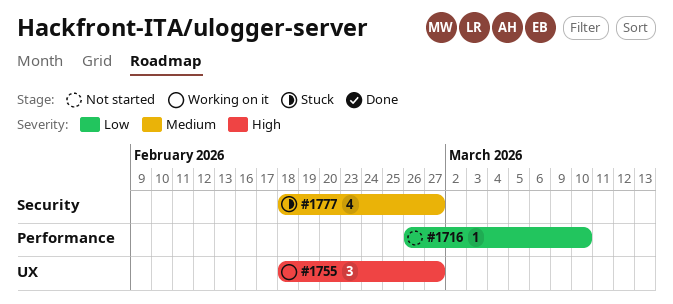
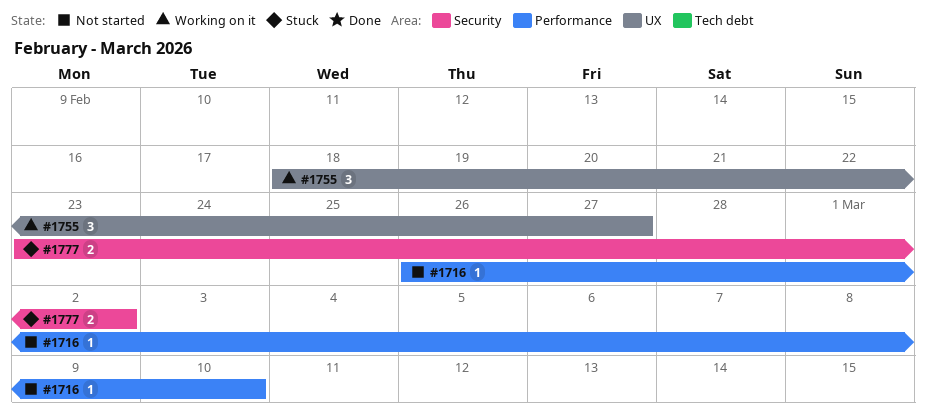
#1777, estimate: 4 -> 2
#1777, start: Feb 18 -> Feb 23
#1777, due: Feb 27 -> Mar 2

